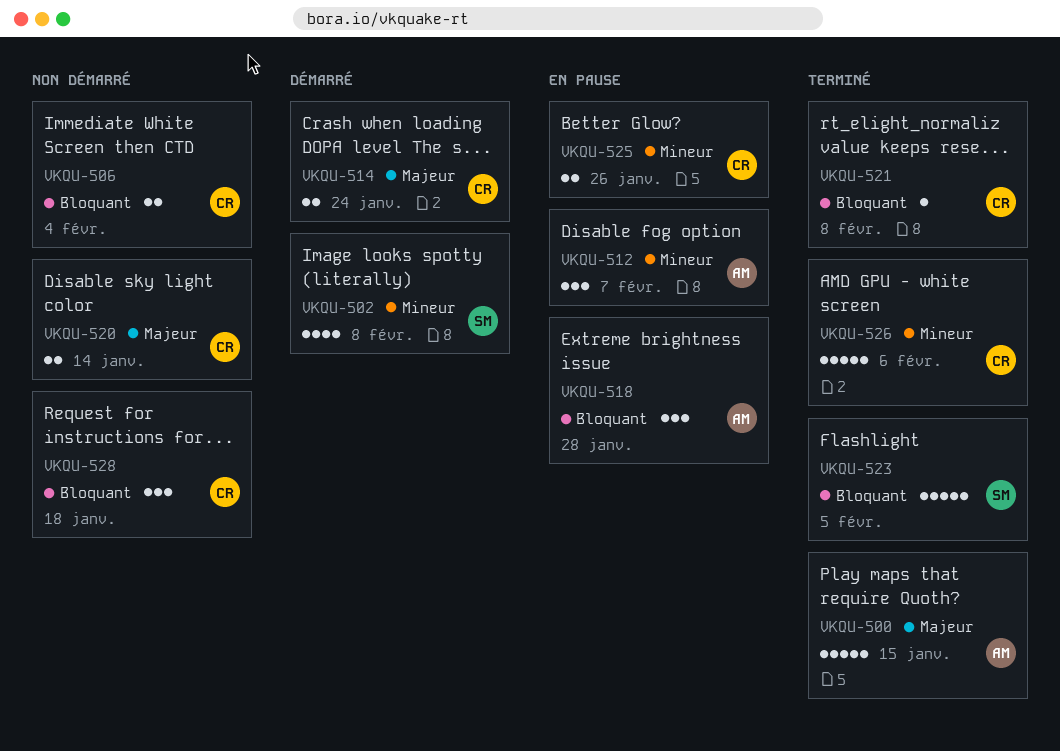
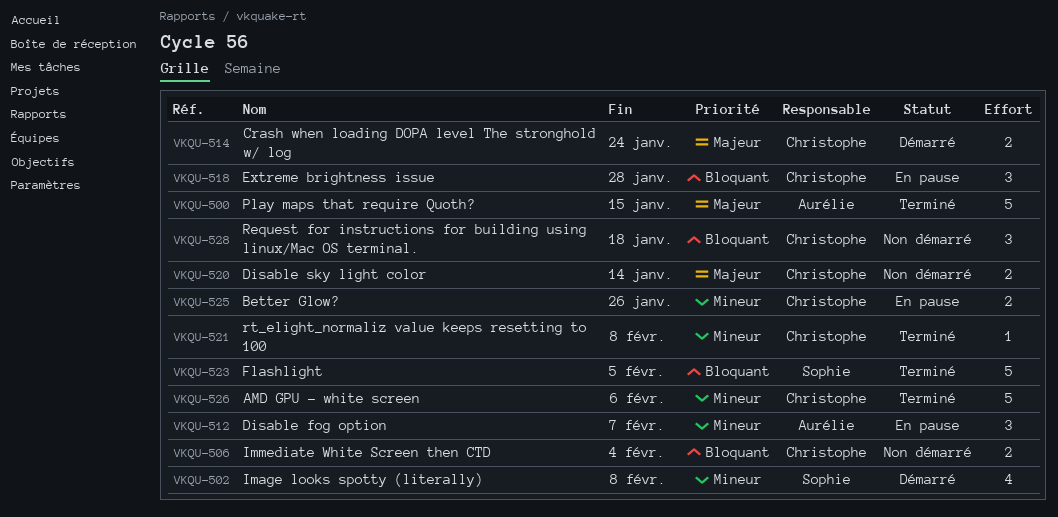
VKQU-518, owner: Aurélie -> Christophe
VKQU-521, priority: Bloquant -> Mineur

